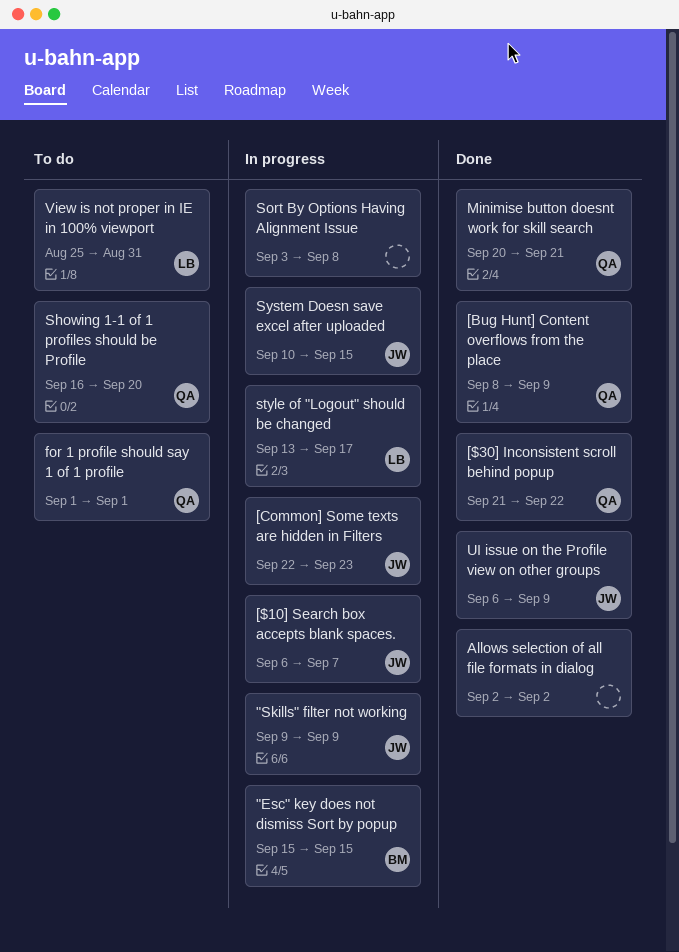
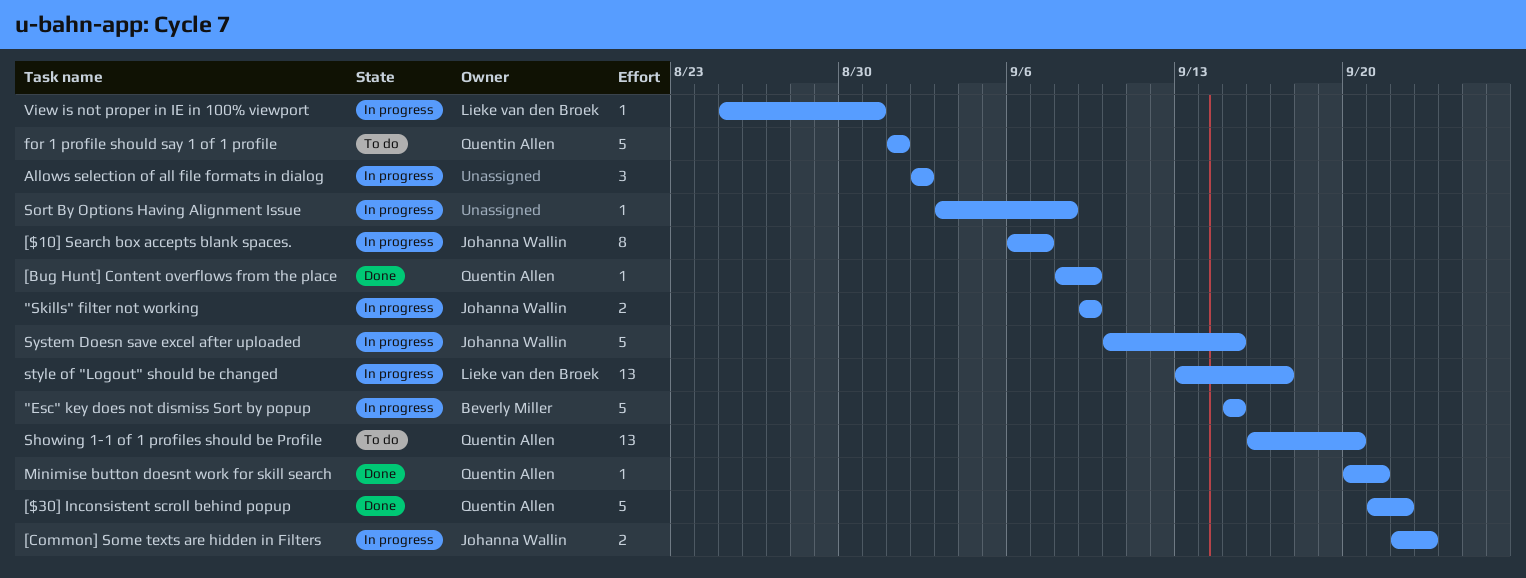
Allows selection of all file formats in dialog, status: Done -> In progress
UI issue on the Profile view on other groups: present -> none
View is not proper in IE in 100% viewport, status: To do -> In progress

